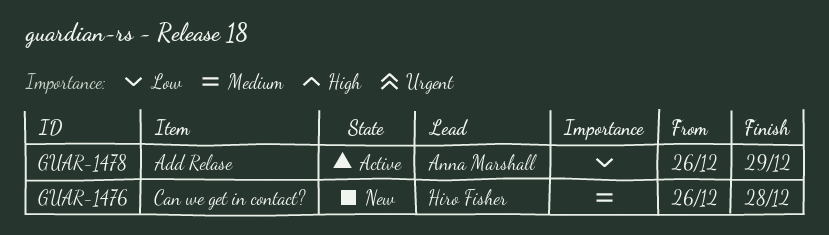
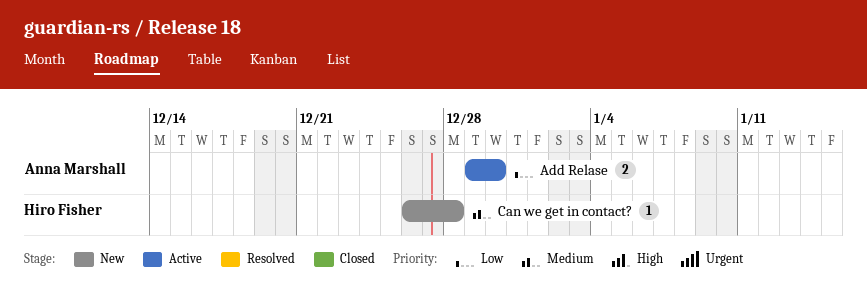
Add Relase, start: Dec 26 -> Dec 29
Add Relase, due: Dec 29 -> Dec 30

